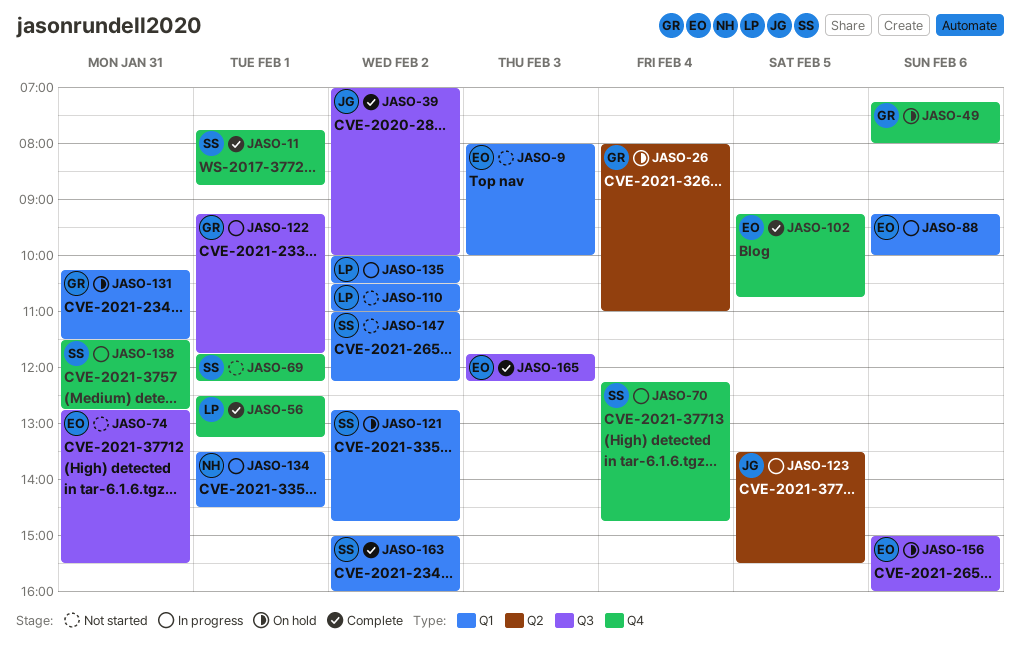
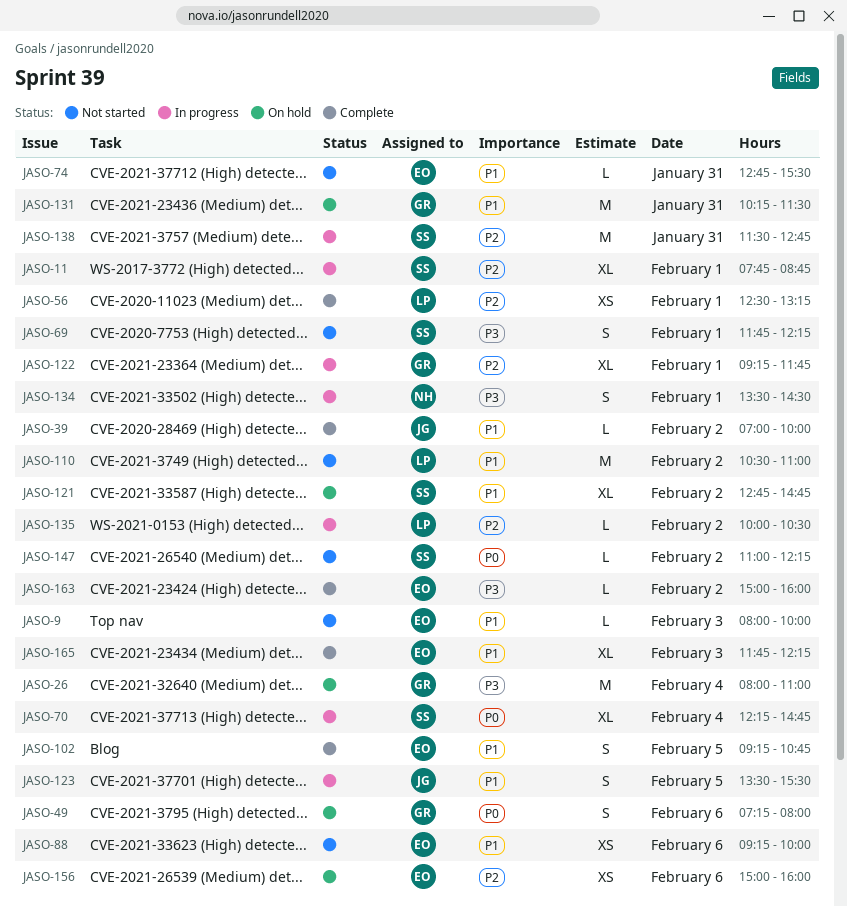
JASO-11, status: Complete -> In progress
JASO-88, status: In progress -> Not started
JASO-163, owner: SS -> EO

